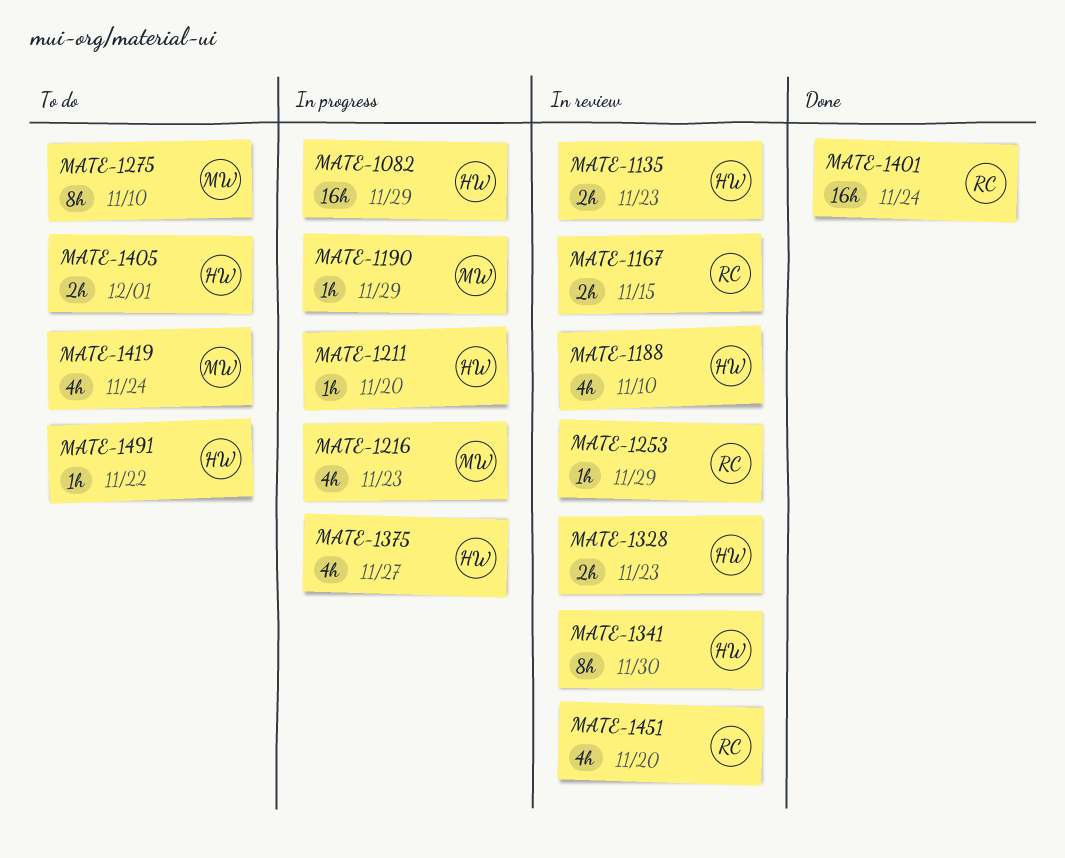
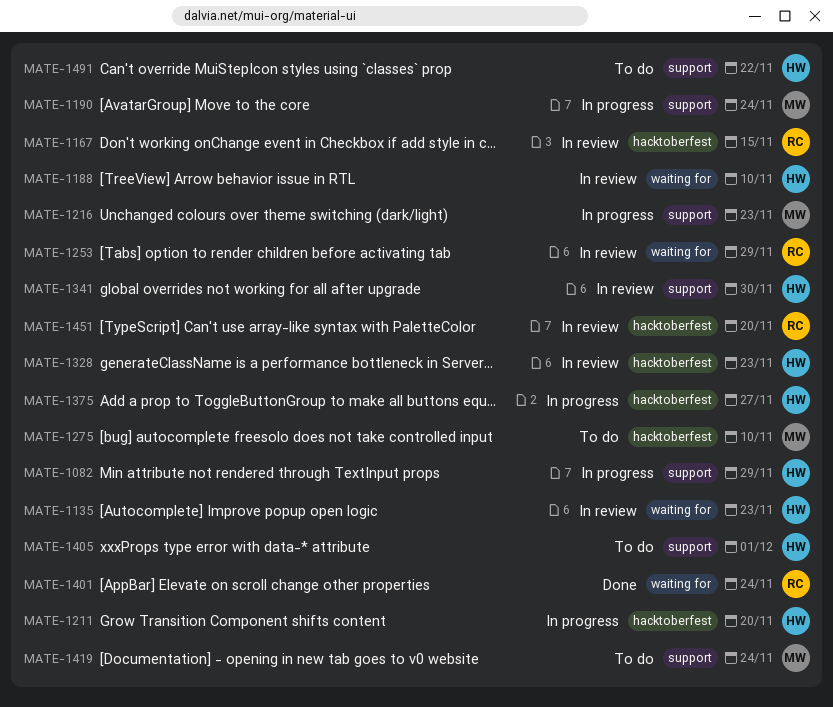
MATE-1190, due: Nov 29 -> Nov 24

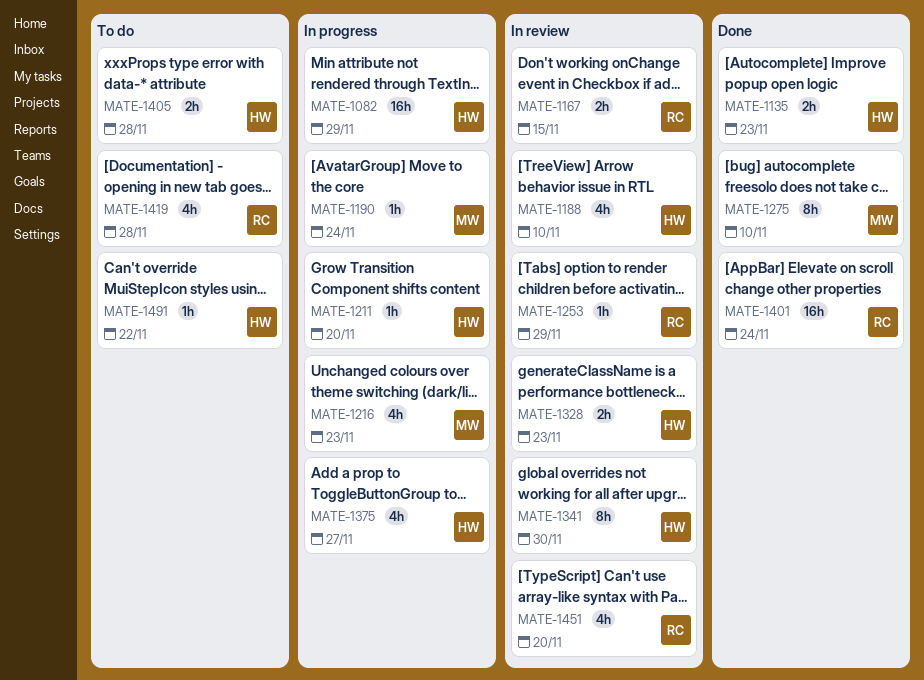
MATE-1135, status: In review -> Done
MATE-1275, status: To do -> Done
MATE-1405, due: Dec 1 -> Nov 28
MATE-1419, owner: MW -> RC
MATE-1419, due: Nov 24 -> Nov 28

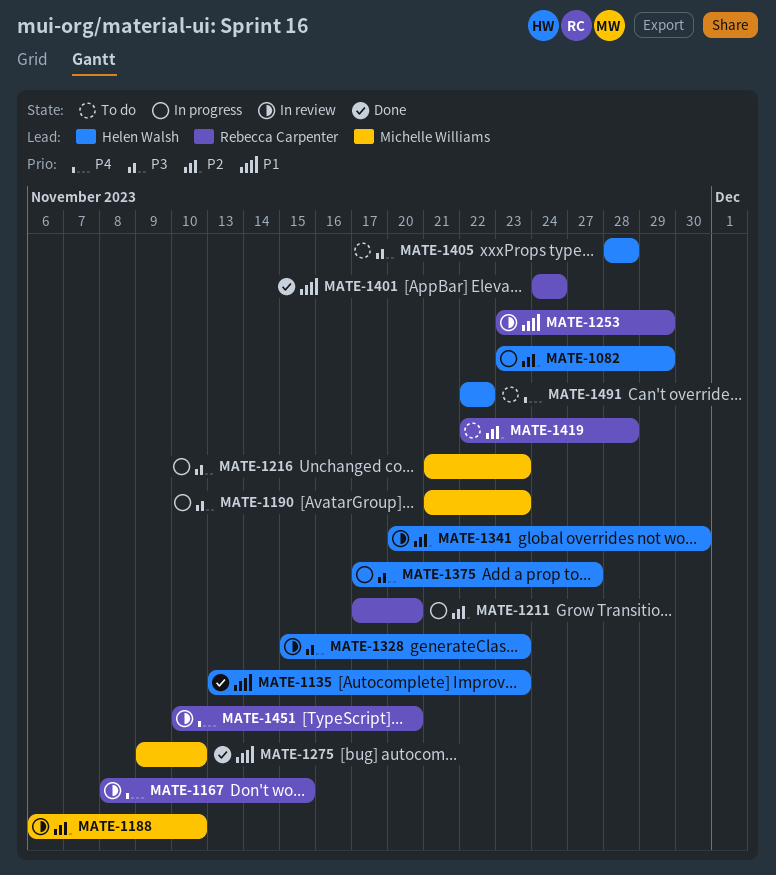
MATE-1188, owner: Helen Walsh -> Michelle Williams
MATE-1190, due: Nov 24 -> Nov 23
MATE-1211, owner: Helen Walsh -> Rebecca Carpenter

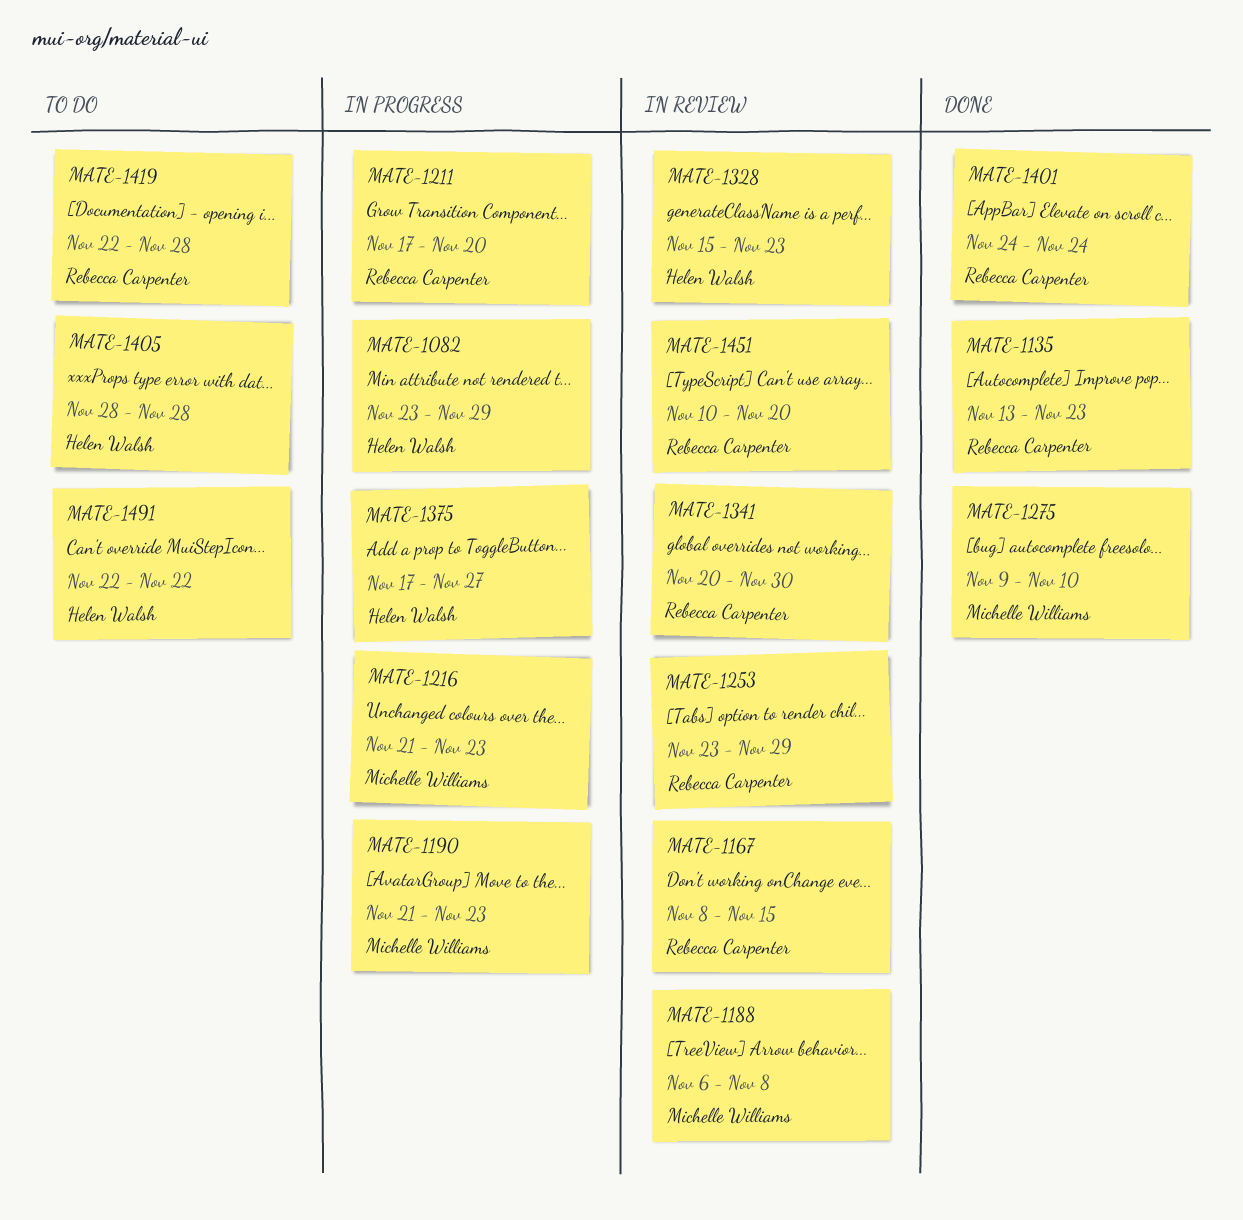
MATE-1135, owner: Helen Walsh -> Rebecca Carpenter
MATE-1188, due: Nov 10 -> Nov 8
MATE-1341, owner: Helen Walsh -> Rebecca Carpenter

